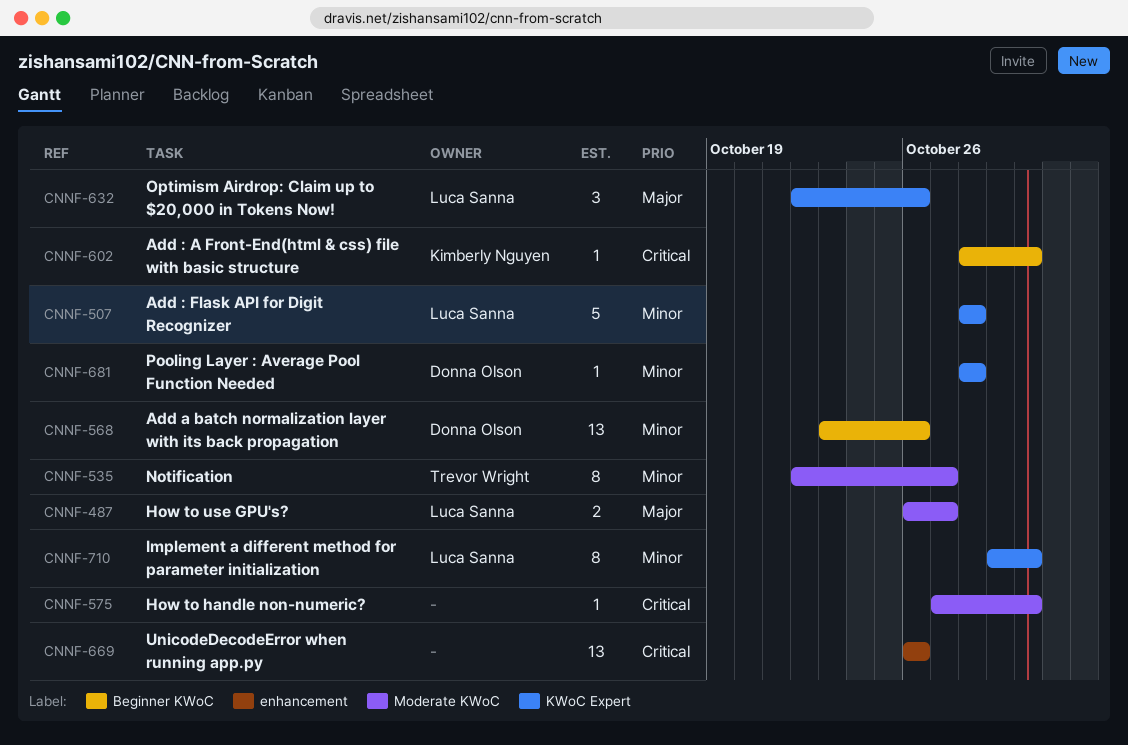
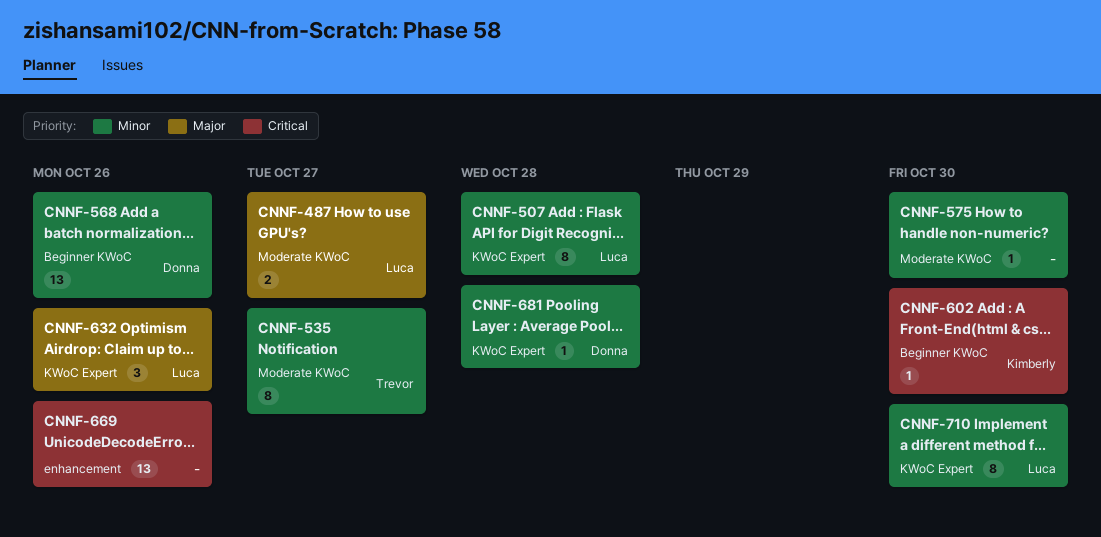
CNNF-507, estimate: 5 -> 8
CNNF-575, priority: Critical -> Minor

